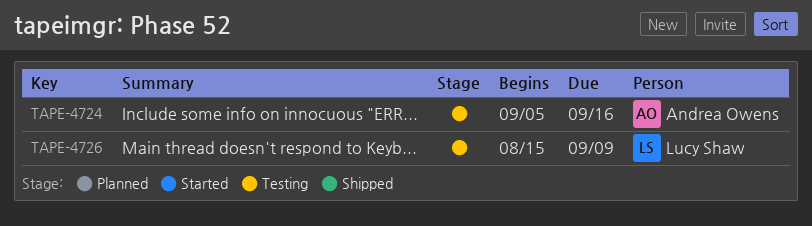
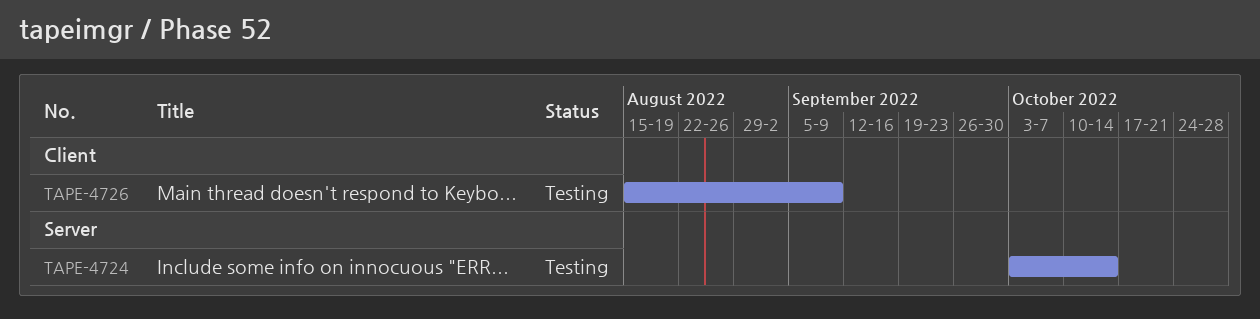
TAPE-4724, start: Sep 5 -> Oct 3
TAPE-4724, due: Sep 16 -> Oct 14

